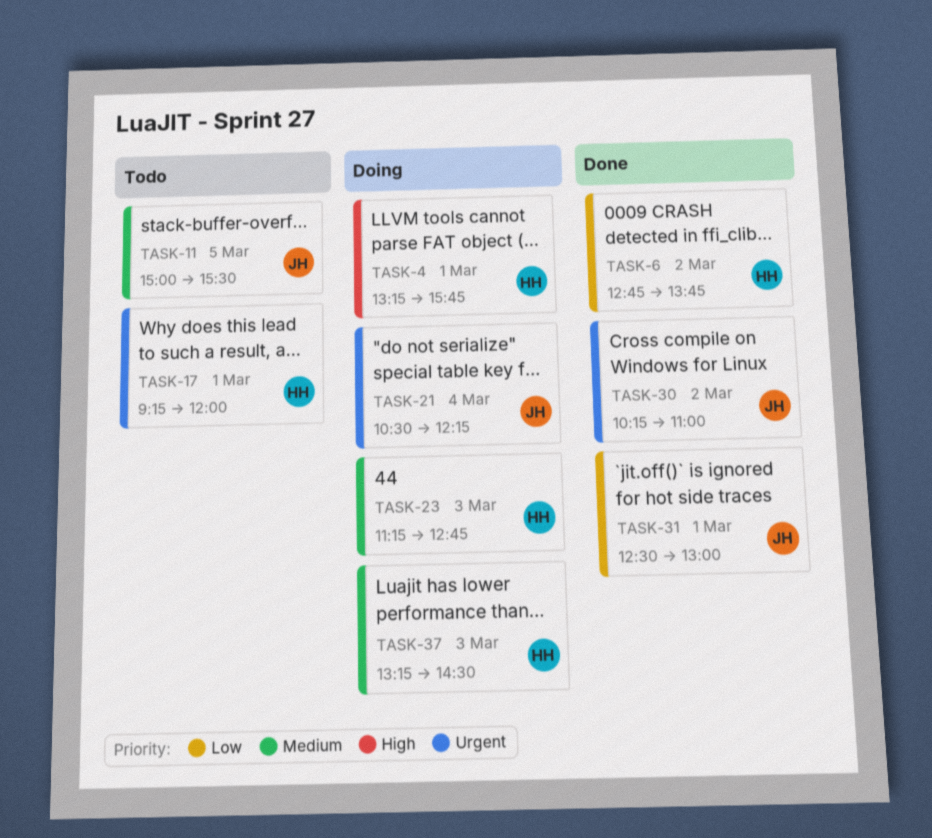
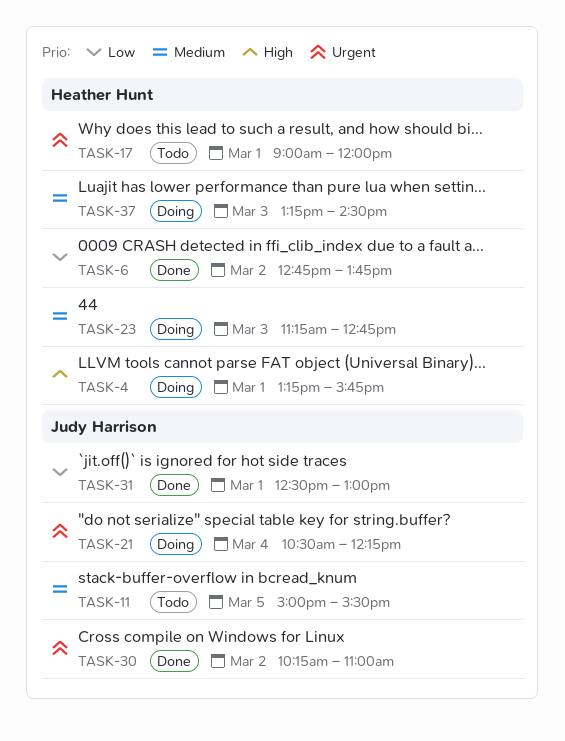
TASK-17, begins: 09:15 -> 09:00

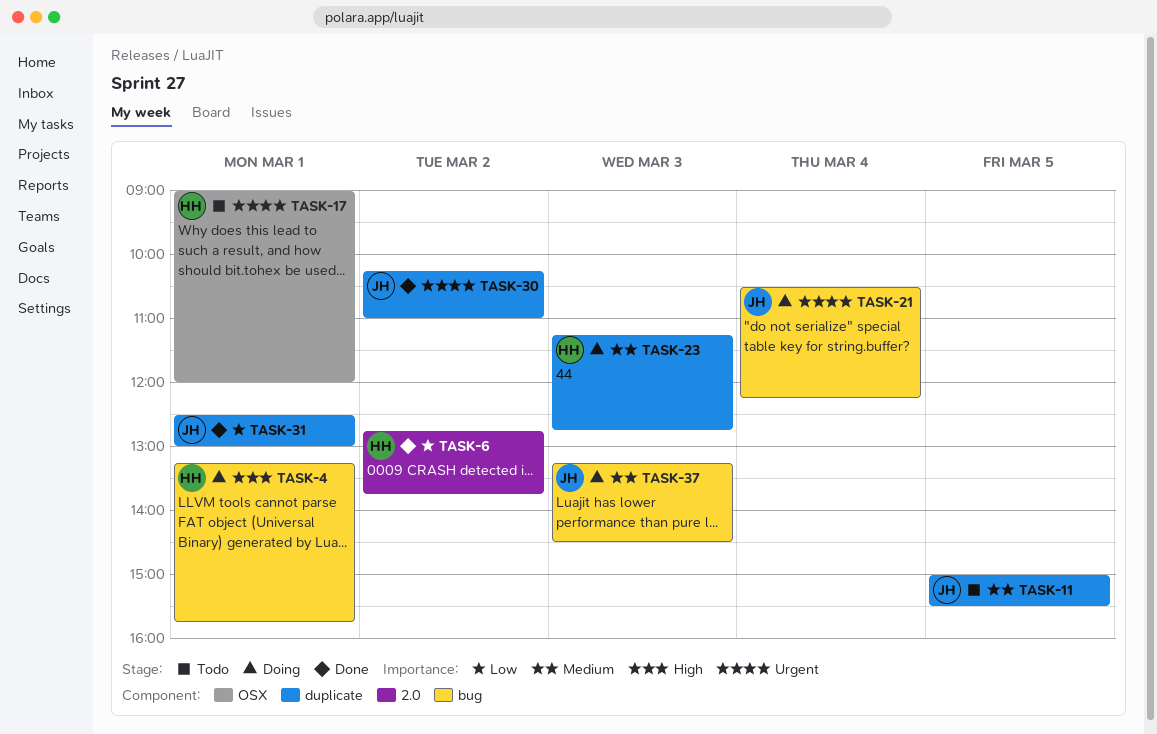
TASK-37, owner: Heather Hunt -> Judy Harrison

